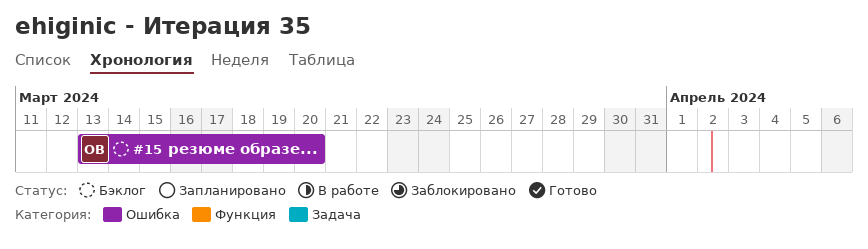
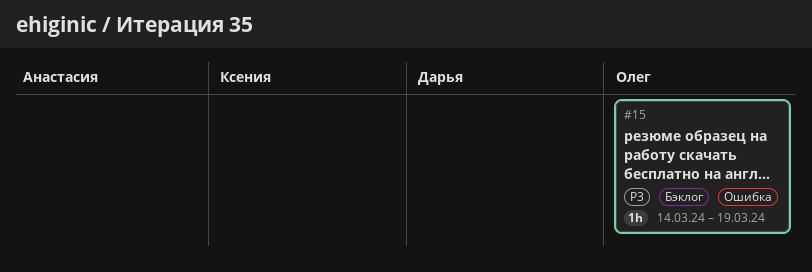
#15, start: Mar 13 -> Mar 14
#15, due: Mar 20 -> Mar 19

